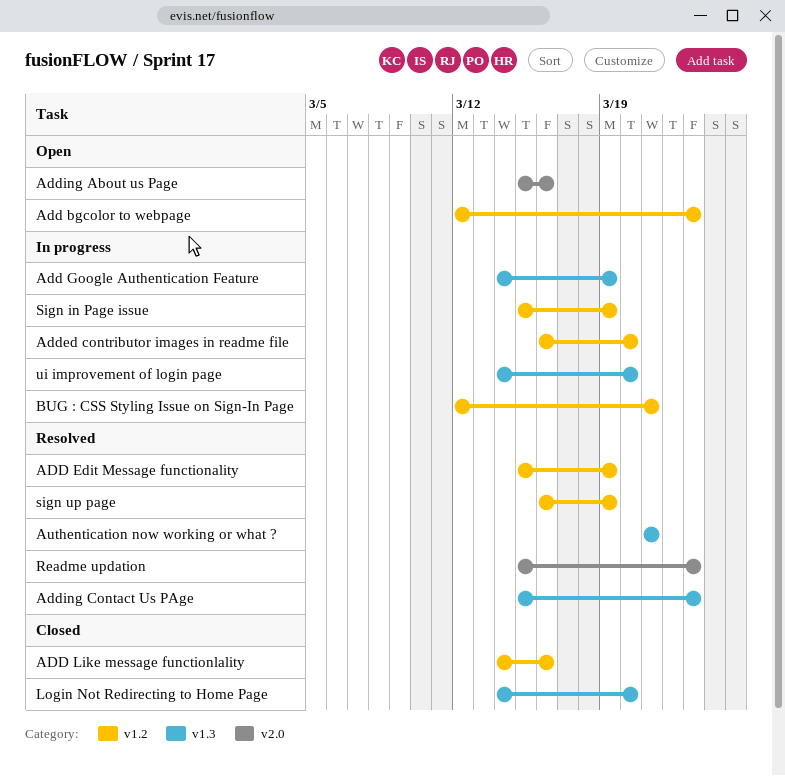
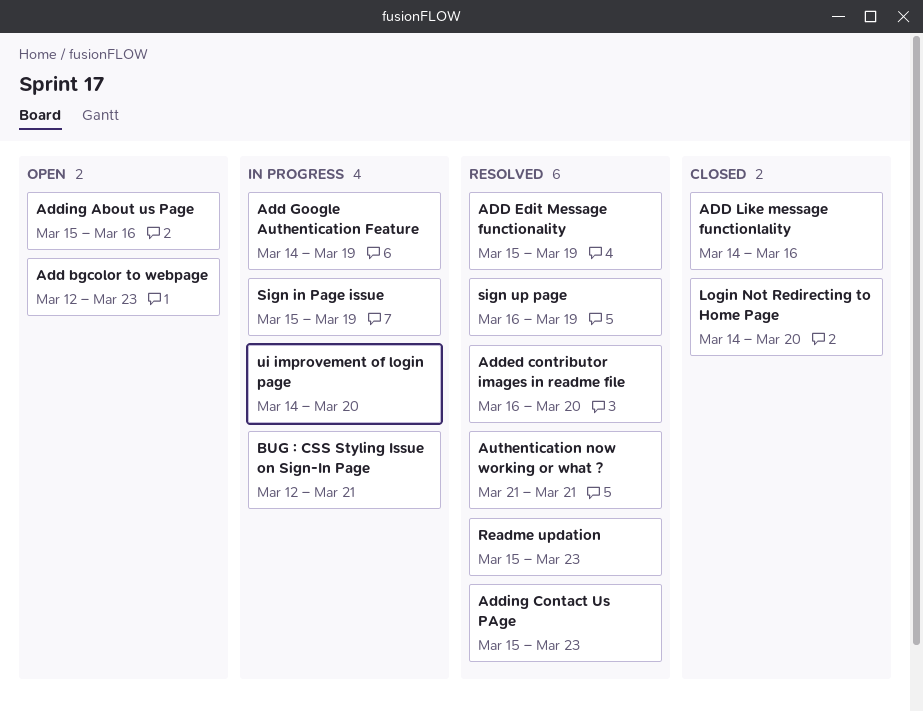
Added contributor images in readme file, status: In progress -> Resolved

